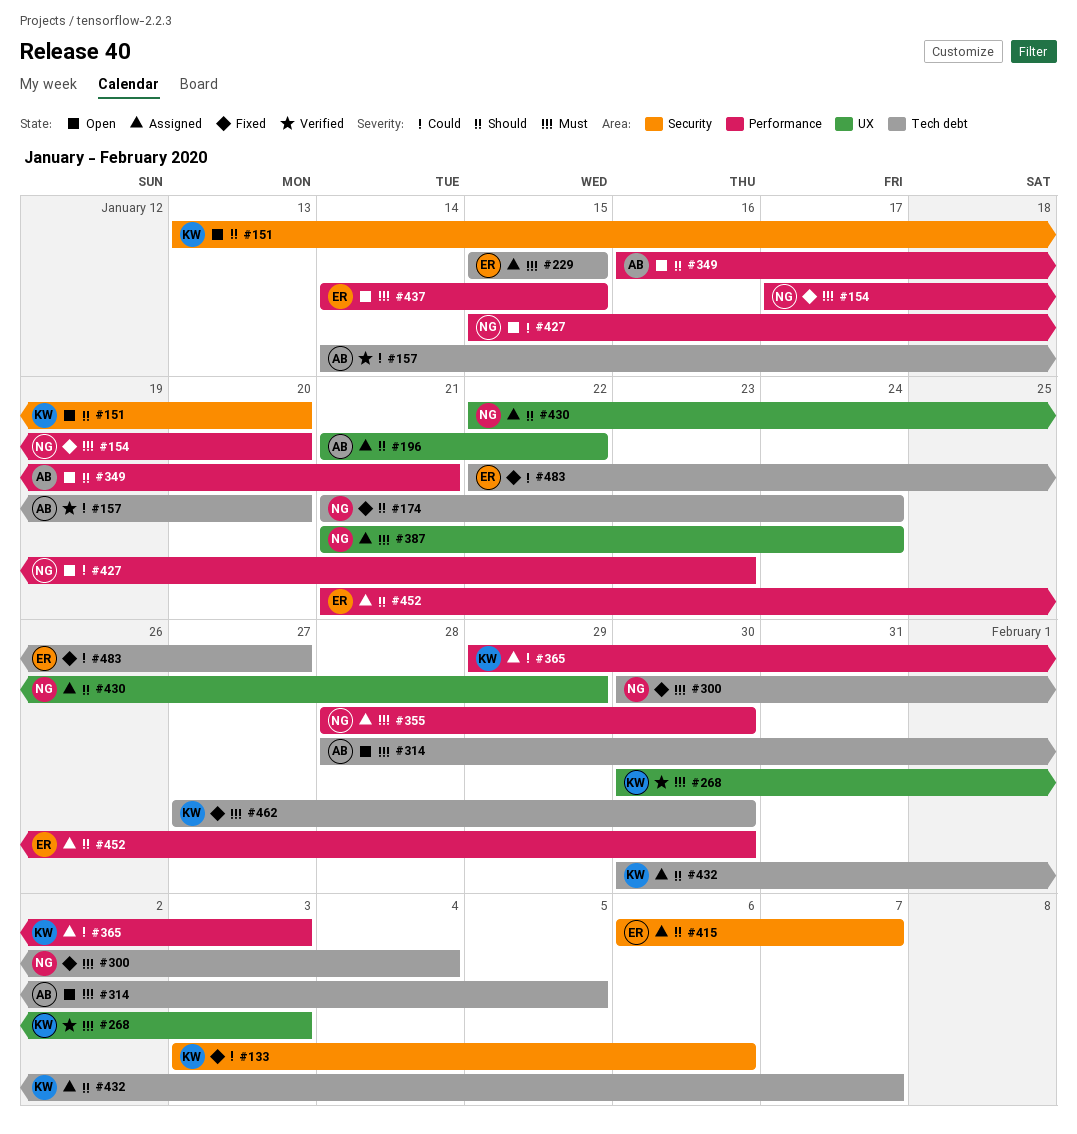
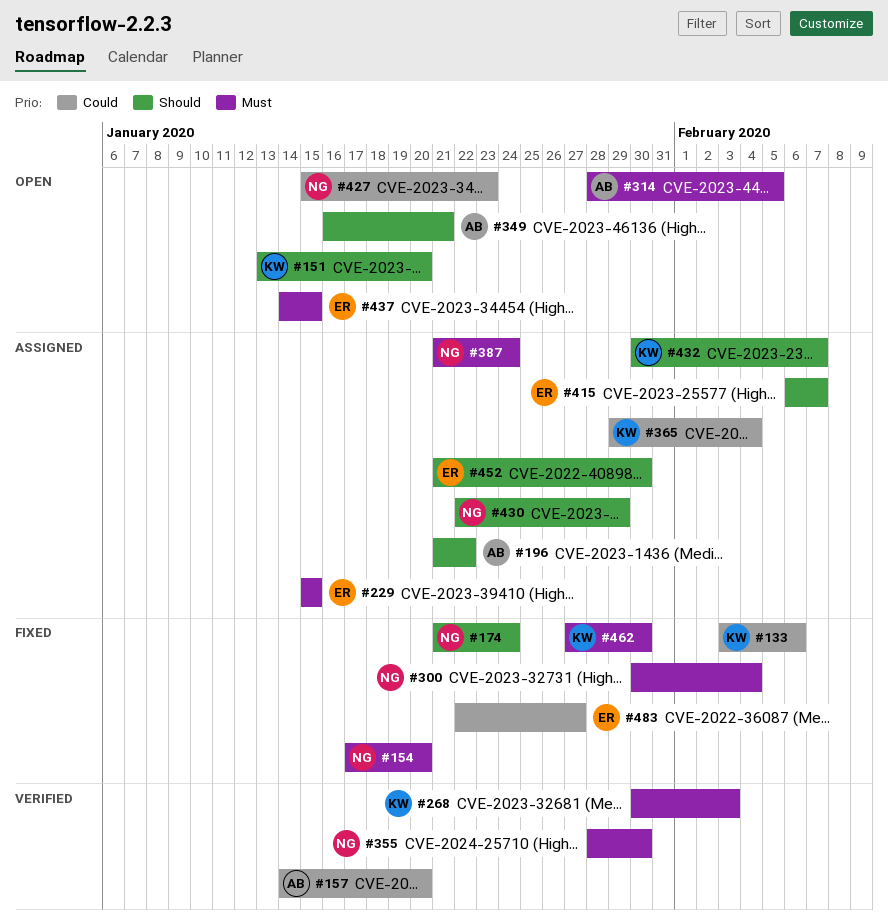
#355, status: Assigned -> Verified
#365, due: Feb 3 -> Feb 4

